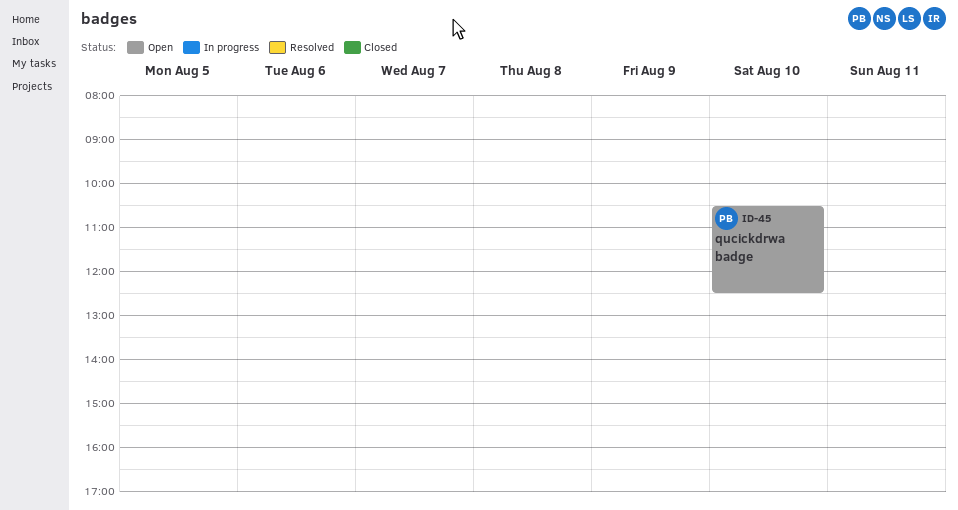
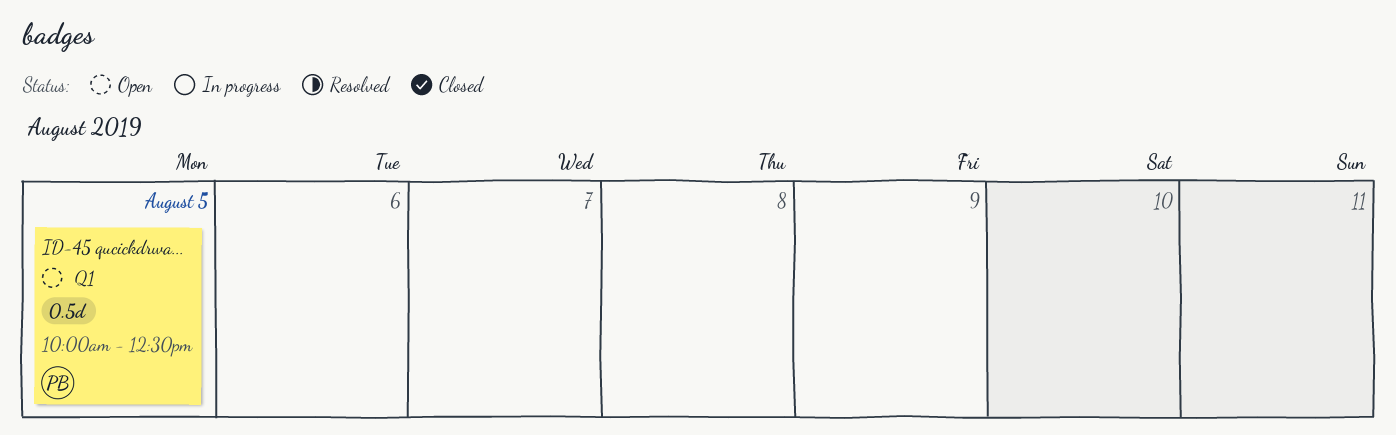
ID-45, day: Aug 10 -> Aug 5
ID-45, begins: 10:30 -> 10:00

